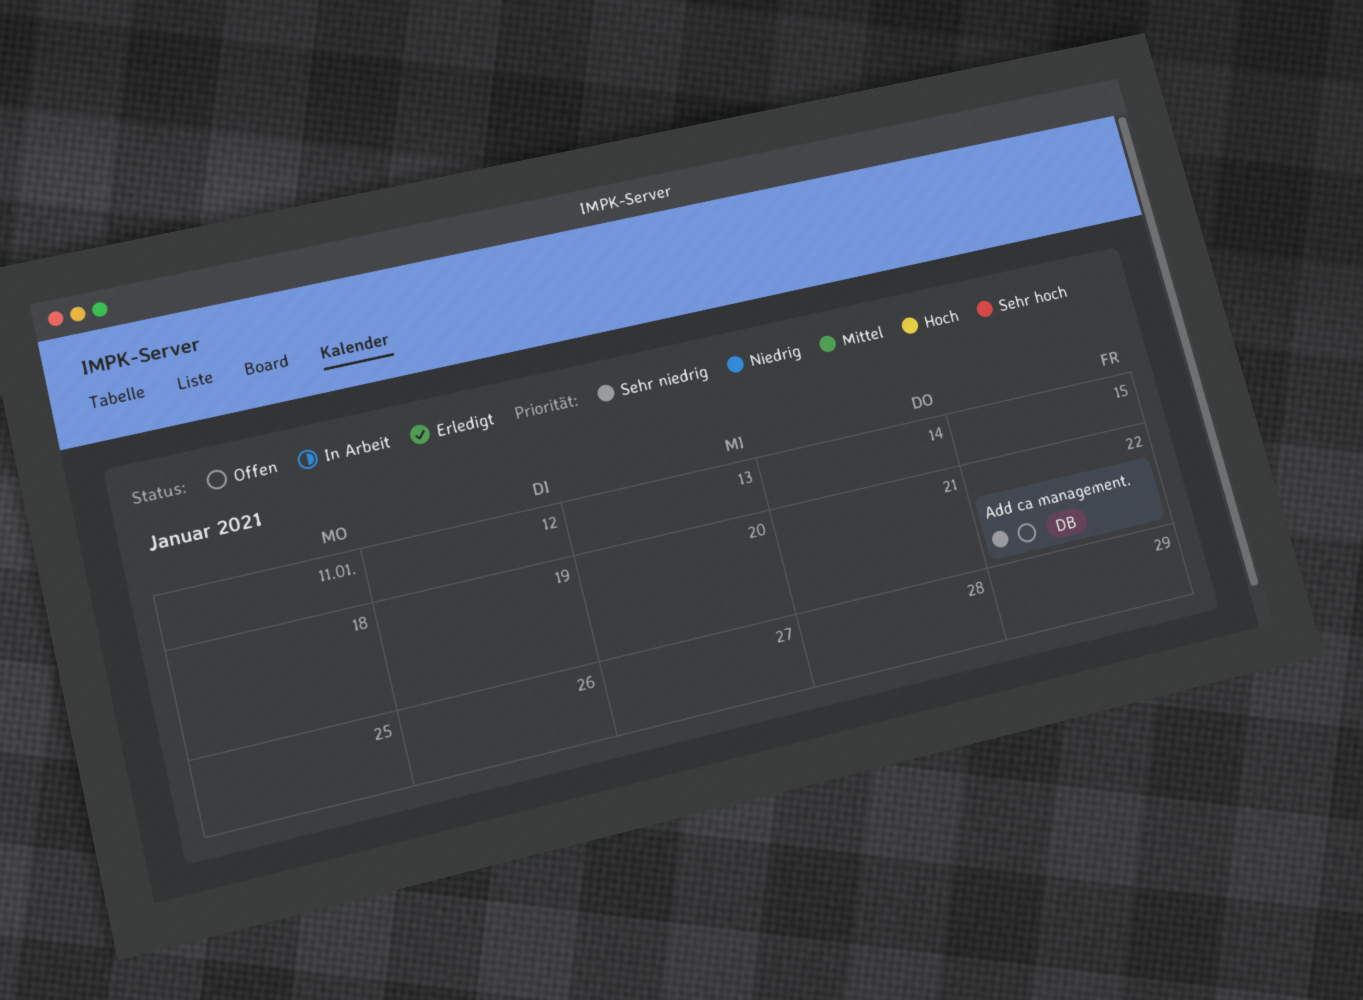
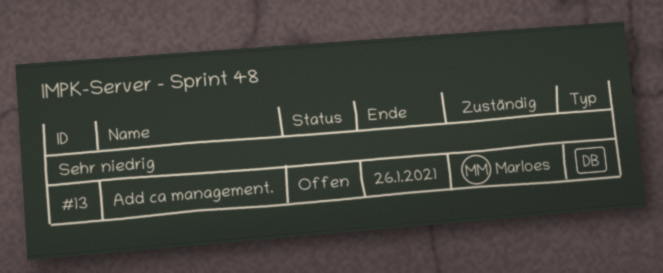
Add ca management., due: Jan 22 -> Jan 26

